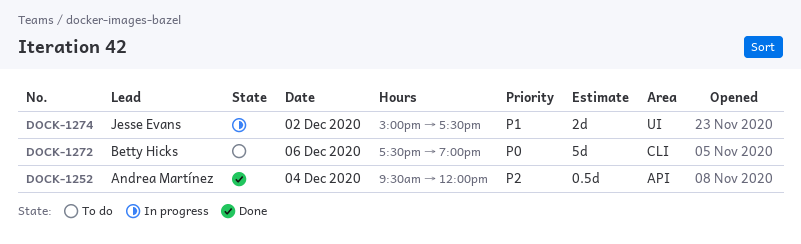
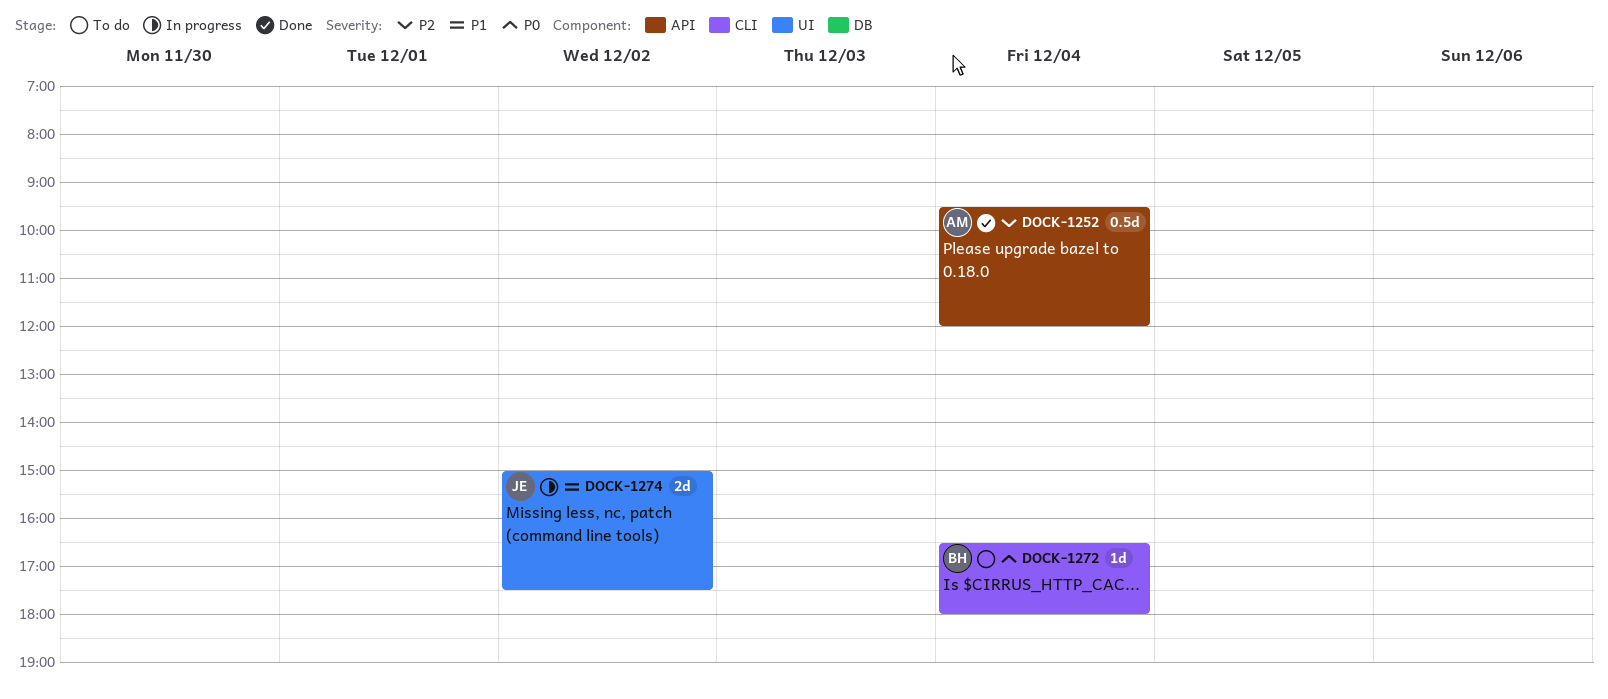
DOCK-1272, estimate: 5d -> 1d
DOCK-1272, day: Dec 6 -> Dec 4
DOCK-1272, begins: 17:30 -> 16:30
DOCK-1272, ends: 19:00 -> 18:00

